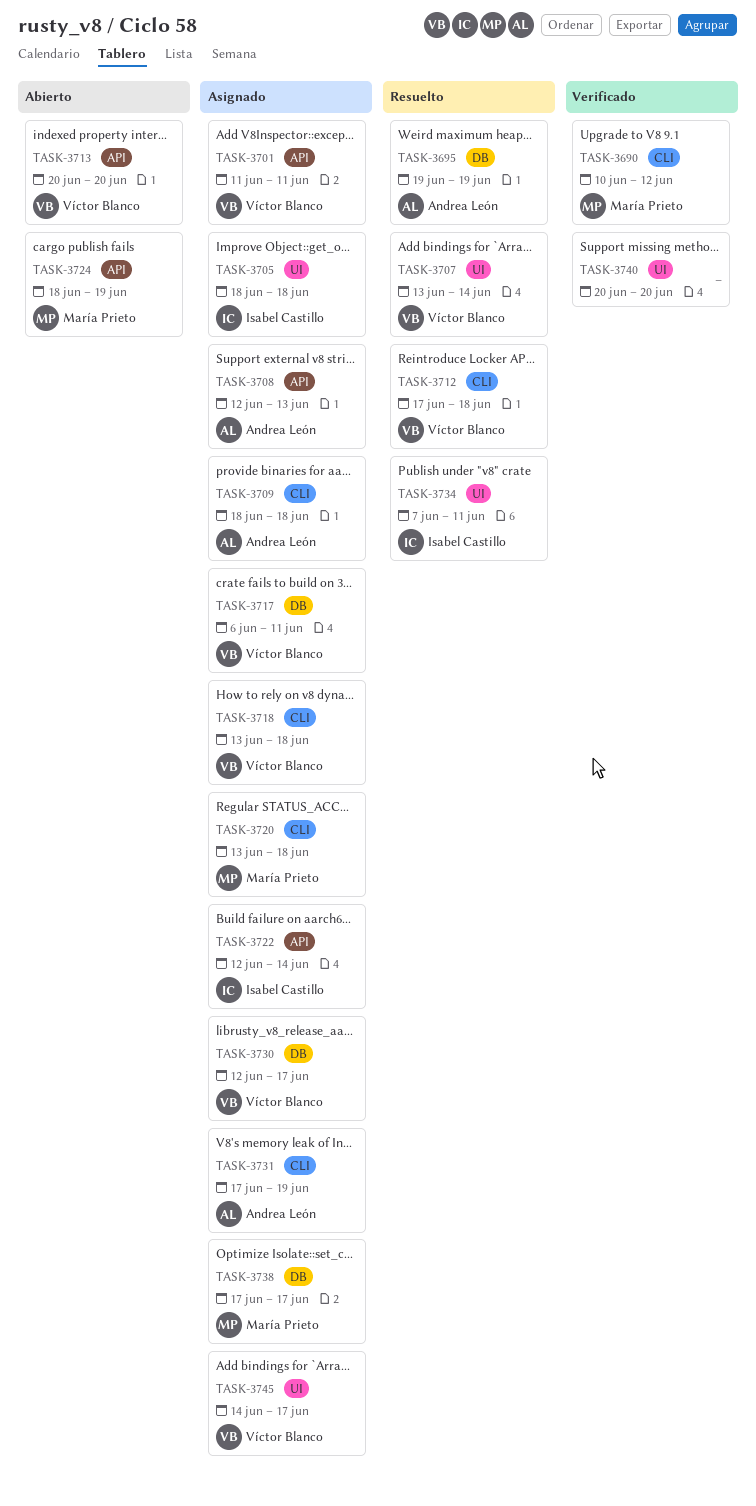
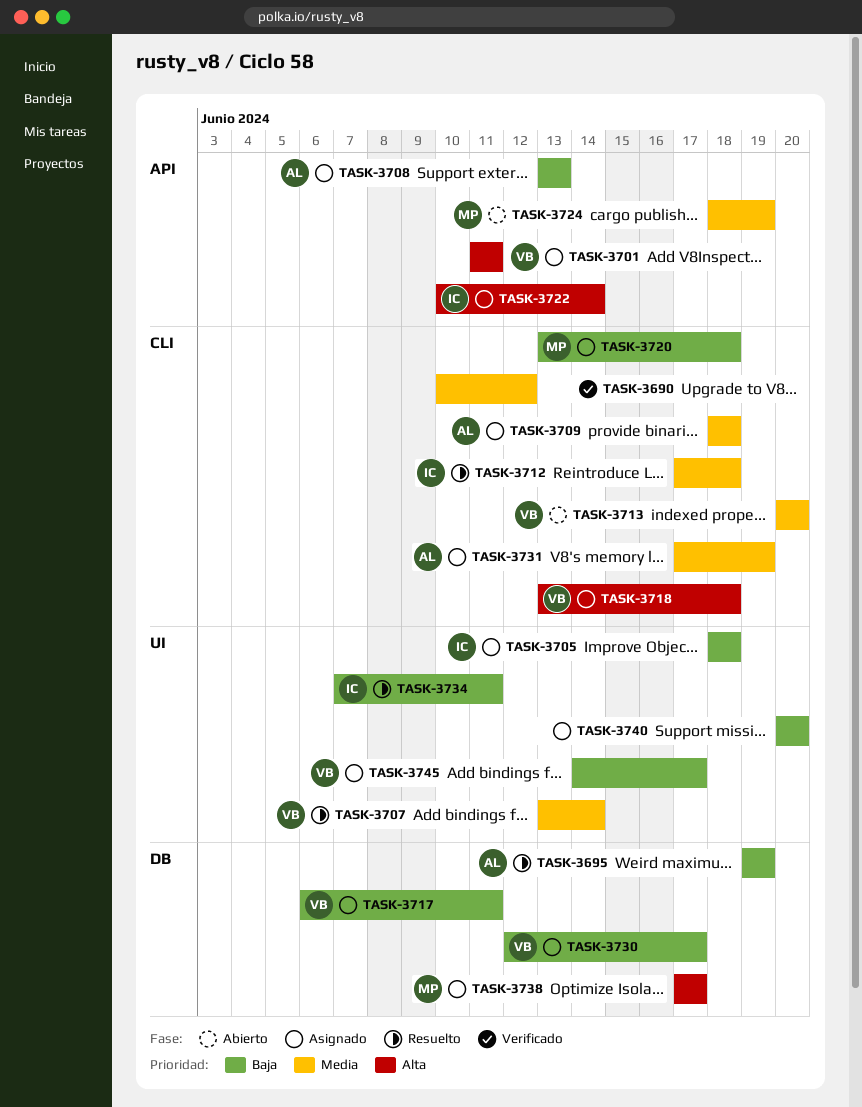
TASK-3690, owner: María Prieto -> none
TASK-3708, start: Jun 12 -> Jun 13
TASK-3712, owner: Víctor Blanco -> Isabel Castillo
TASK-3713, label: API -> CLI
TASK-3722, start: Jun 12 -> Jun 10
TASK-3740, status: Verificado -> Asignado

